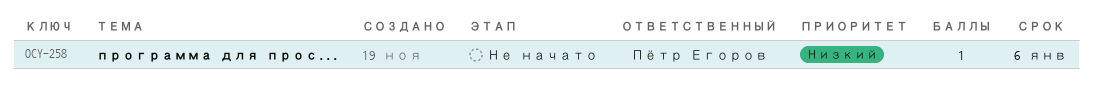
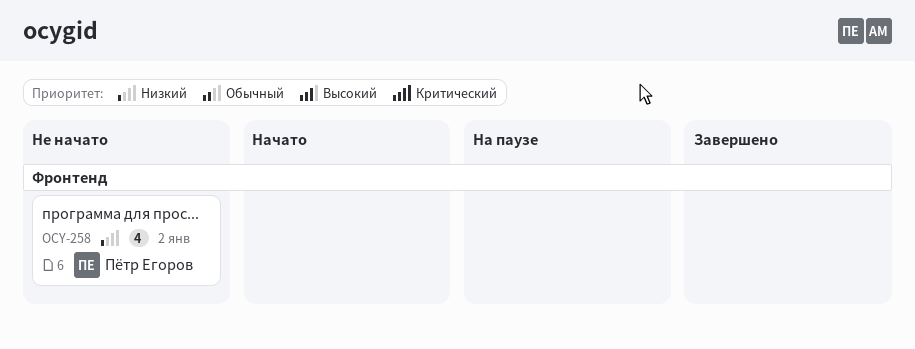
OCY-258, estimate: 1 -> 4
OCY-258, due: Jan 6 -> Jan 2

